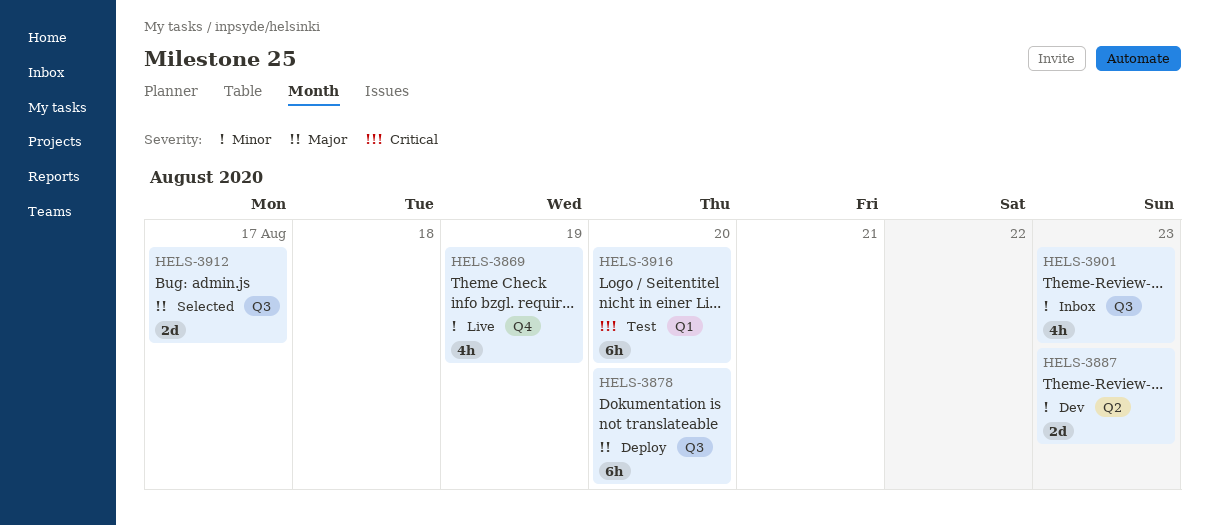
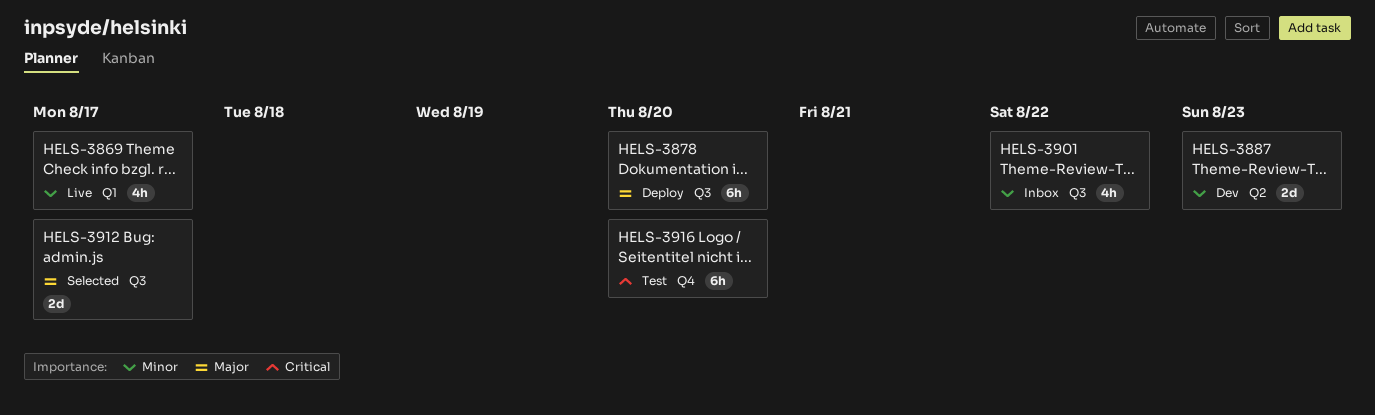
HELS-3869, label: Q4 -> Q1
HELS-3869, due: Aug 19 -> Aug 17
HELS-3901, due: Aug 23 -> Aug 22
HELS-3916, label: Q1 -> Q4

